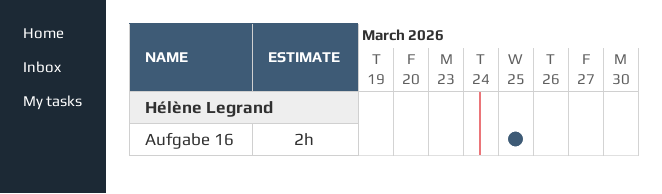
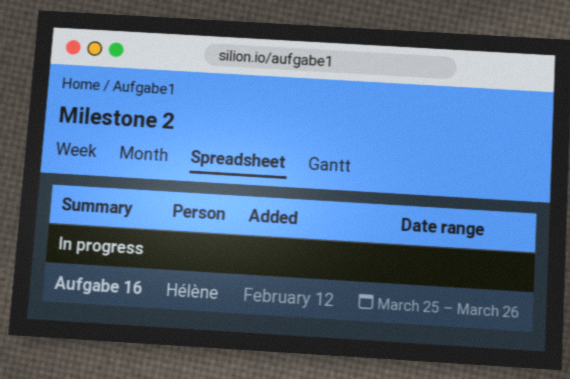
Aufgabe 16, due: Mar 25 -> Mar 26

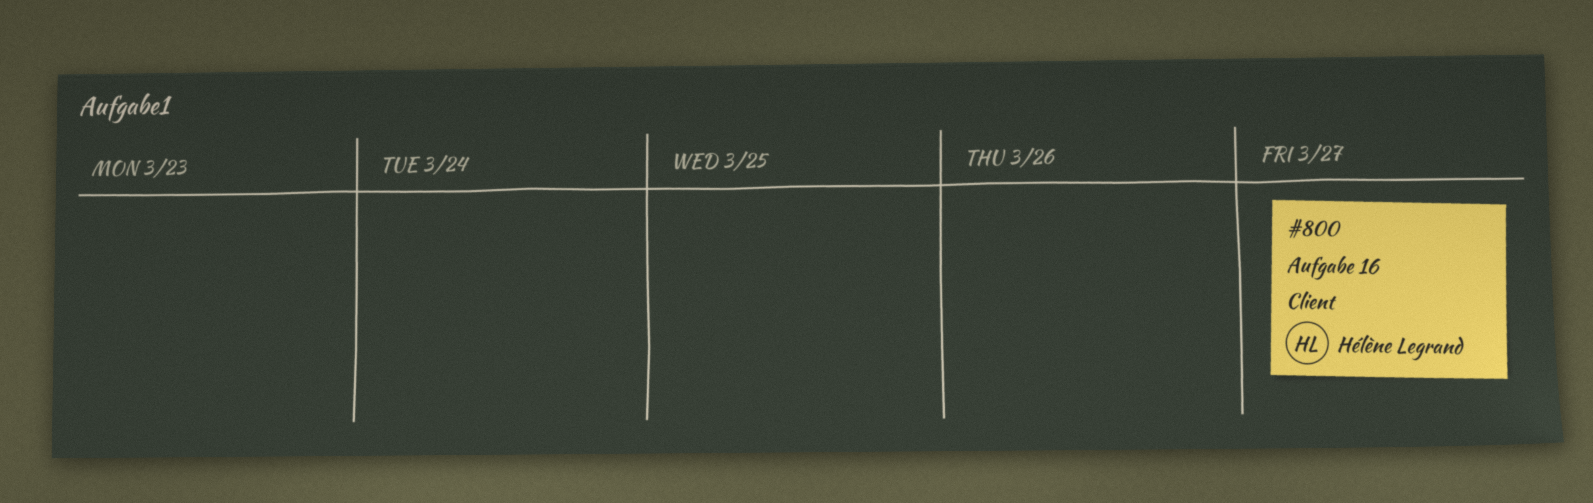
Aufgabe 16, due: Mar 26 -> Mar 27

